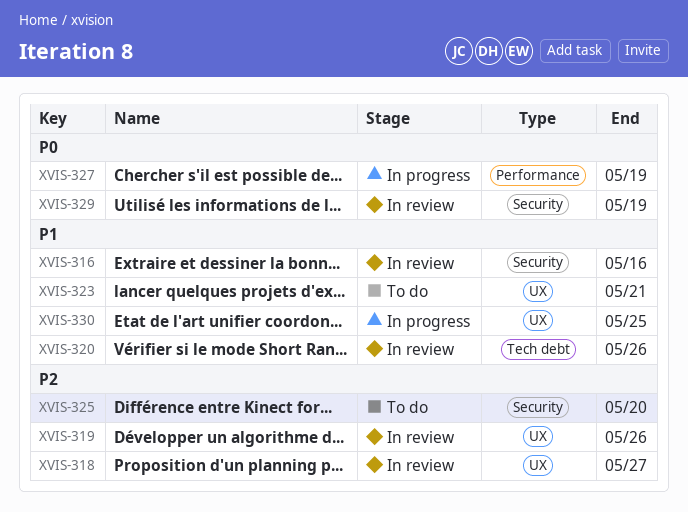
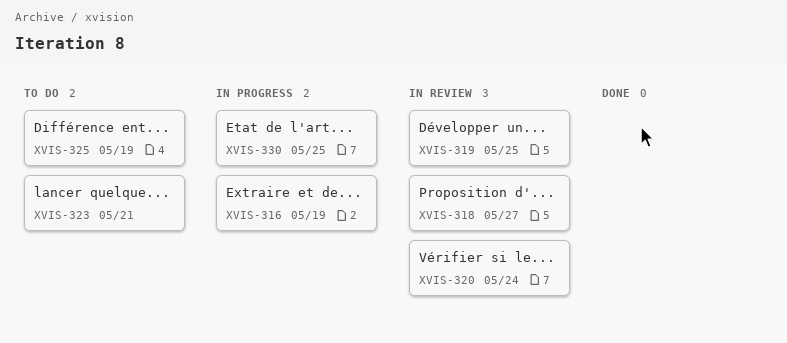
XVIS-316, status: In review -> In progress
XVIS-316, due: May 16 -> May 19
XVIS-319, due: May 26 -> May 25
XVIS-320, due: May 26 -> May 24
XVIS-325, due: May 20 -> May 19
XVIS-327: present -> none
XVIS-329: present -> none

